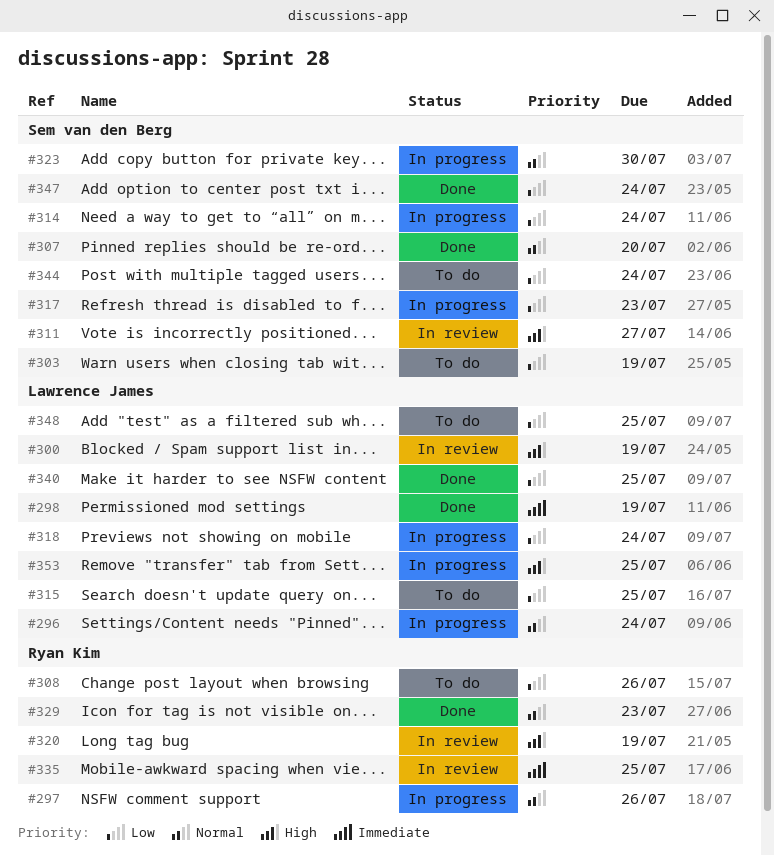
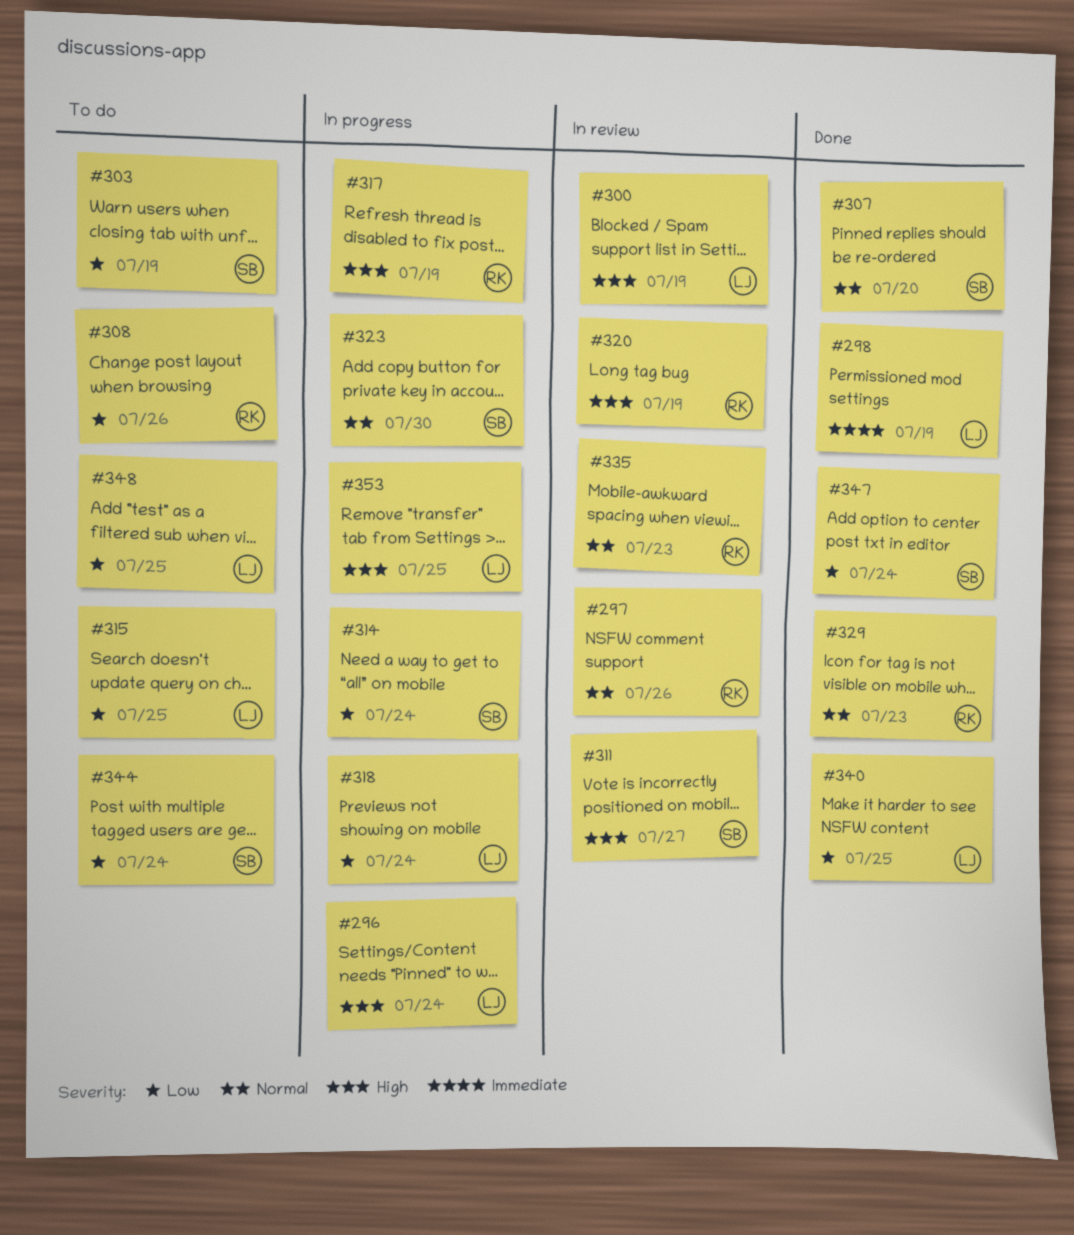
#296, priority: Normal -> High
#297, status: In progress -> In review
#317, owner: Sem van den Berg -> Ryan Kim
#317, priority: Low -> High
#317, due: Jul 23 -> Jul 19
#335, priority: Immediate -> Normal
#335, due: Jul 25 -> Jul 23

